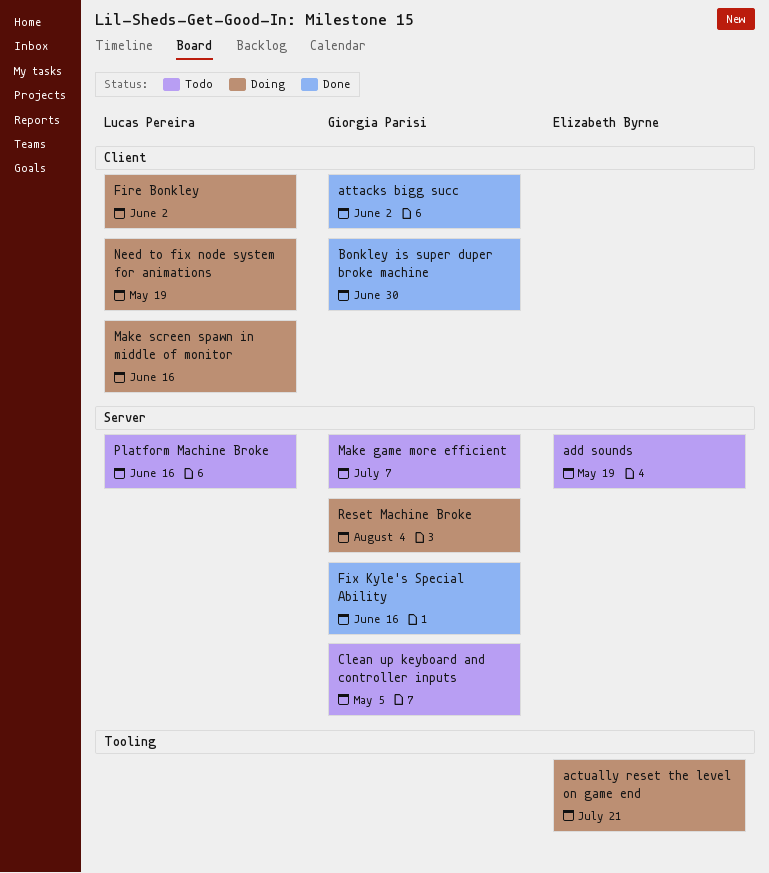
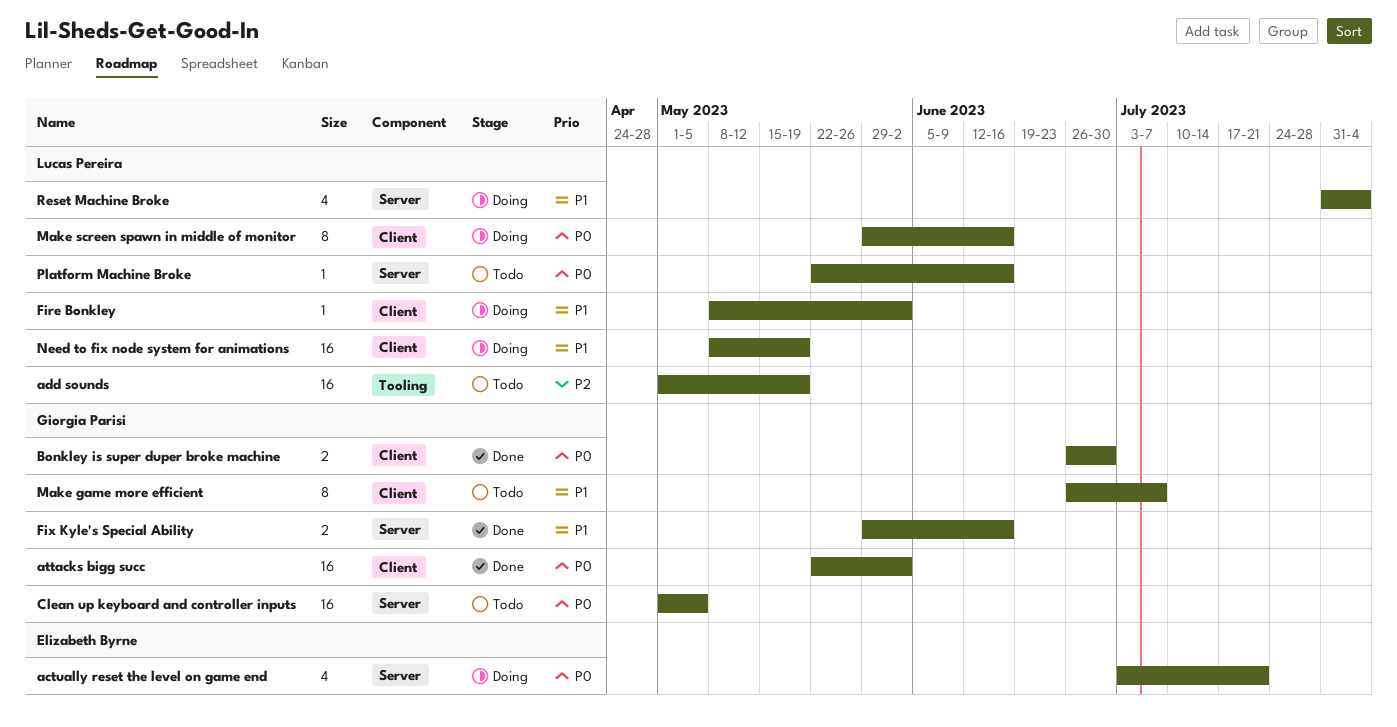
actually reset the level on game end, label: Tooling -> Server
add sounds, owner: Elizabeth Byrne -> Lucas Pereira
add sounds, label: Server -> Tooling
Make game more efficient, label: Server -> Client
Reset Machine Broke, owner: Giorgia Parisi -> Lucas Pereira

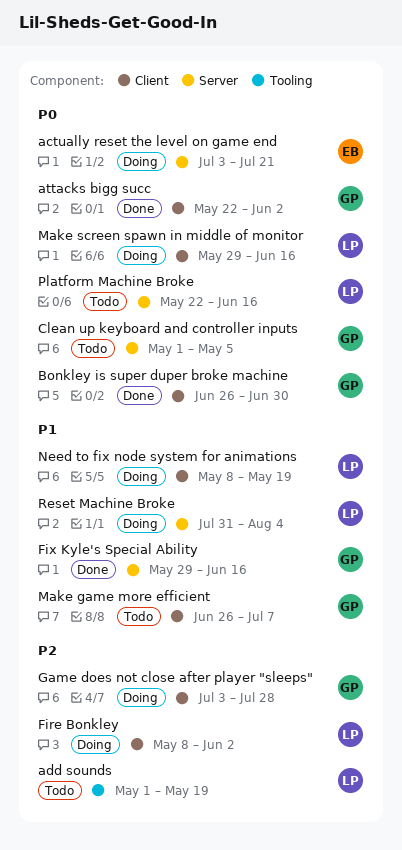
Fire Bonkley, priority: P1 -> P2
Game does not close after player "sleeps": none -> present

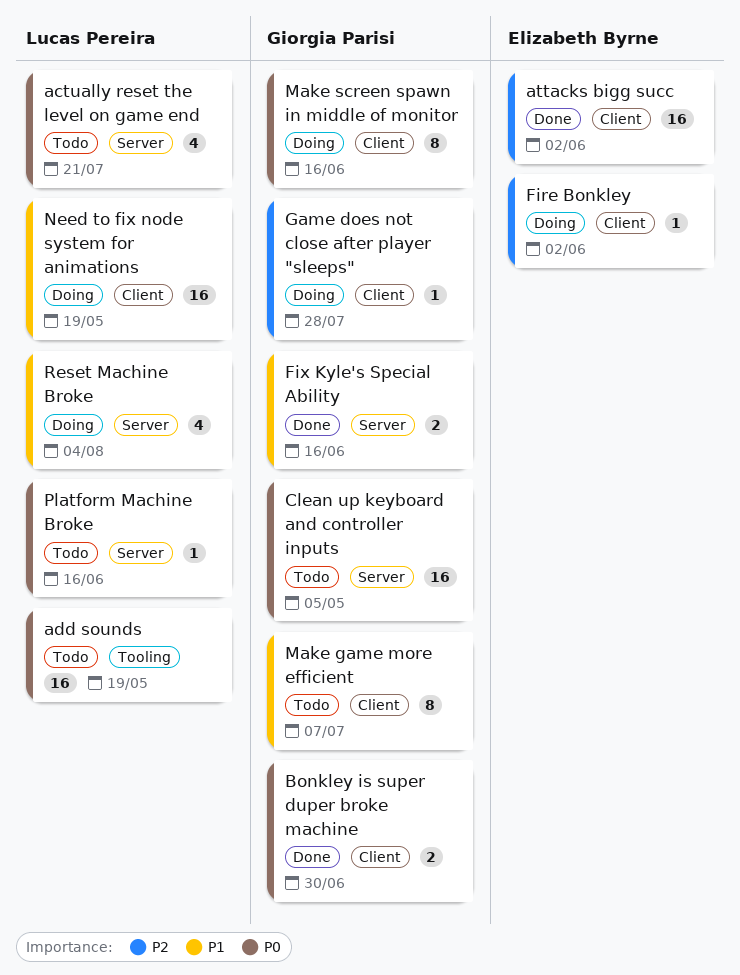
actually reset the level on game end, status: Doing -> Todo
actually reset the level on game end, owner: Elizabeth Byrne -> Lucas Pereira
add sounds, priority: P2 -> P0
attacks bigg succ, owner: Giorgia Parisi -> Elizabeth Byrne
attacks bigg succ, priority: P0 -> P2
Fire Bonkley, owner: Lucas Pereira -> Elizabeth Byrne
Make screen spawn in middle of monitor, owner: Lucas Pereira -> Giorgia Parisi

